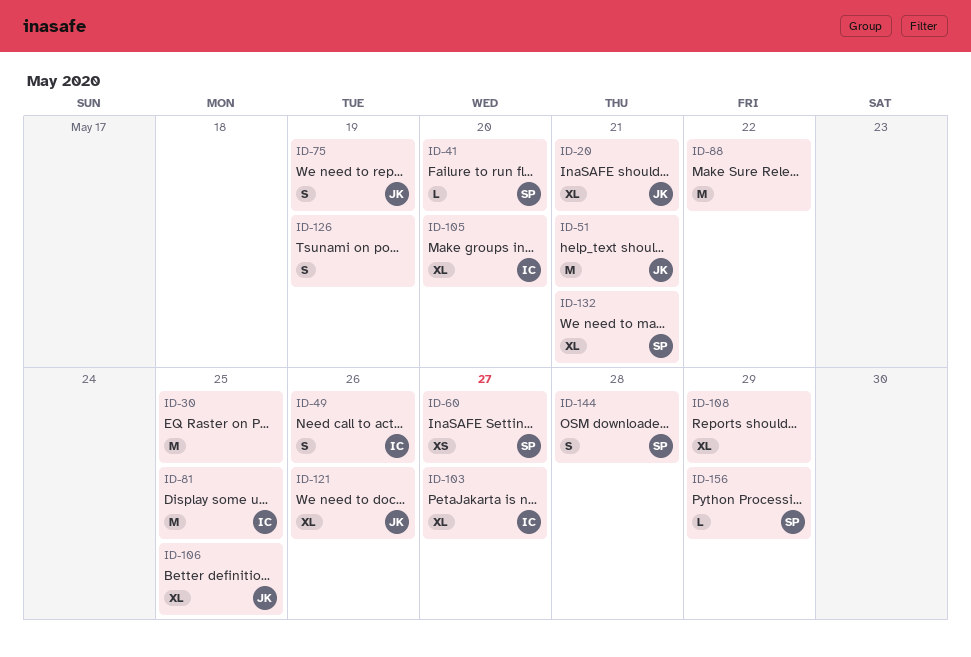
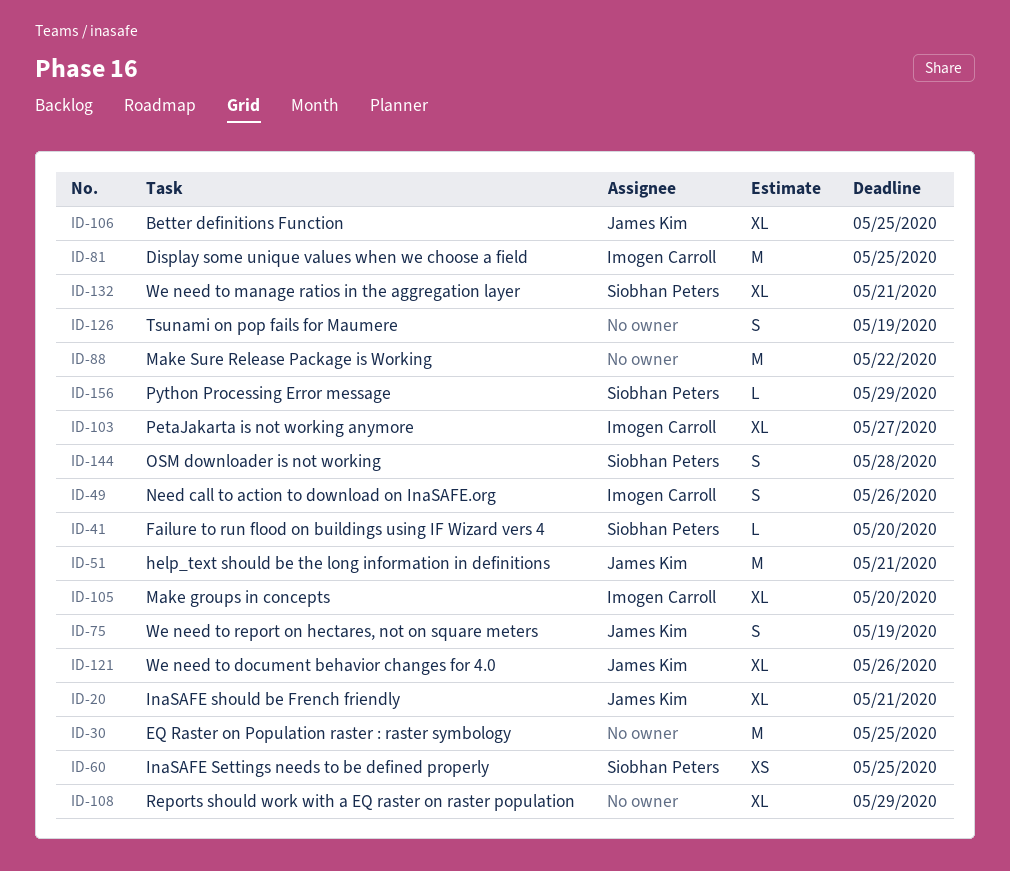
ID-60, due: May 27 -> May 25

